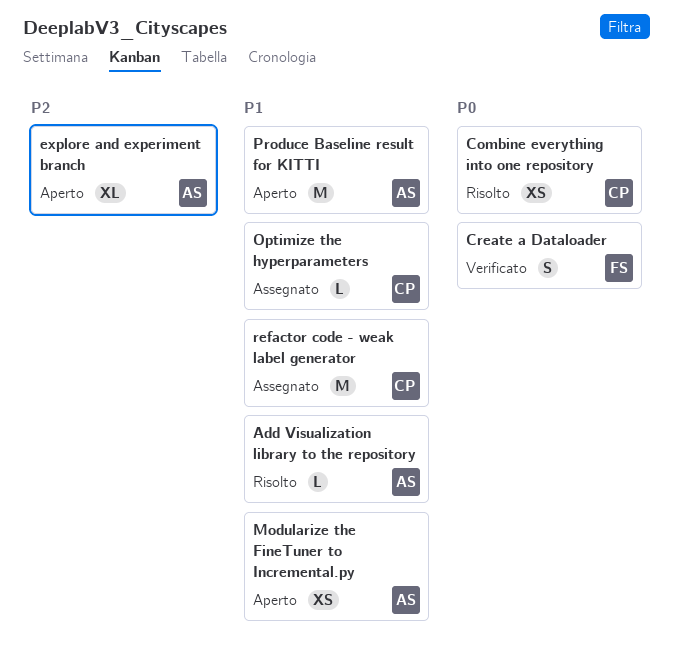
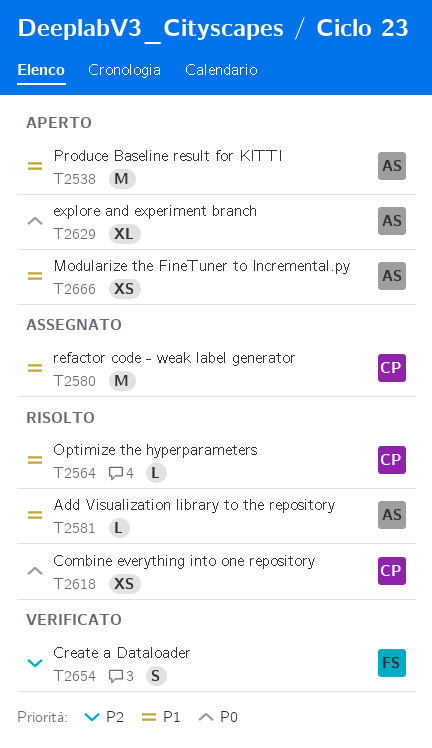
Create a Dataloader, priority: P0 -> P2
explore and experiment branch, priority: P2 -> P0
Optimize the hyperparameters, status: Assegnato -> Risolto

